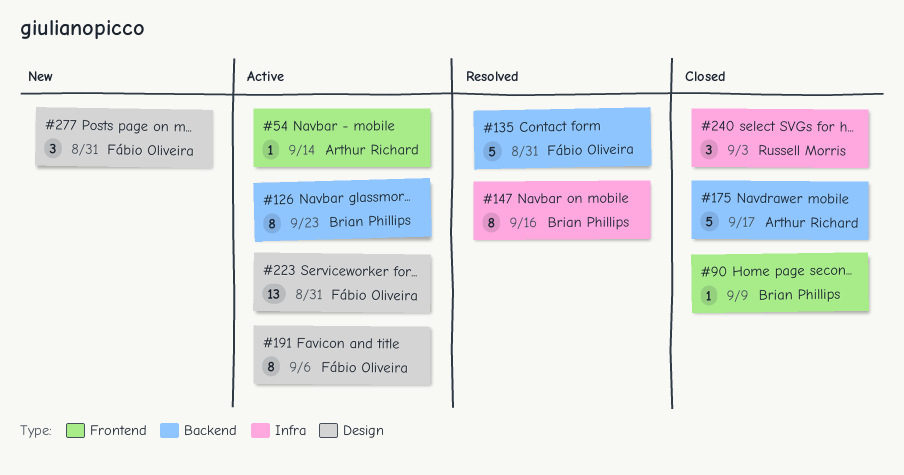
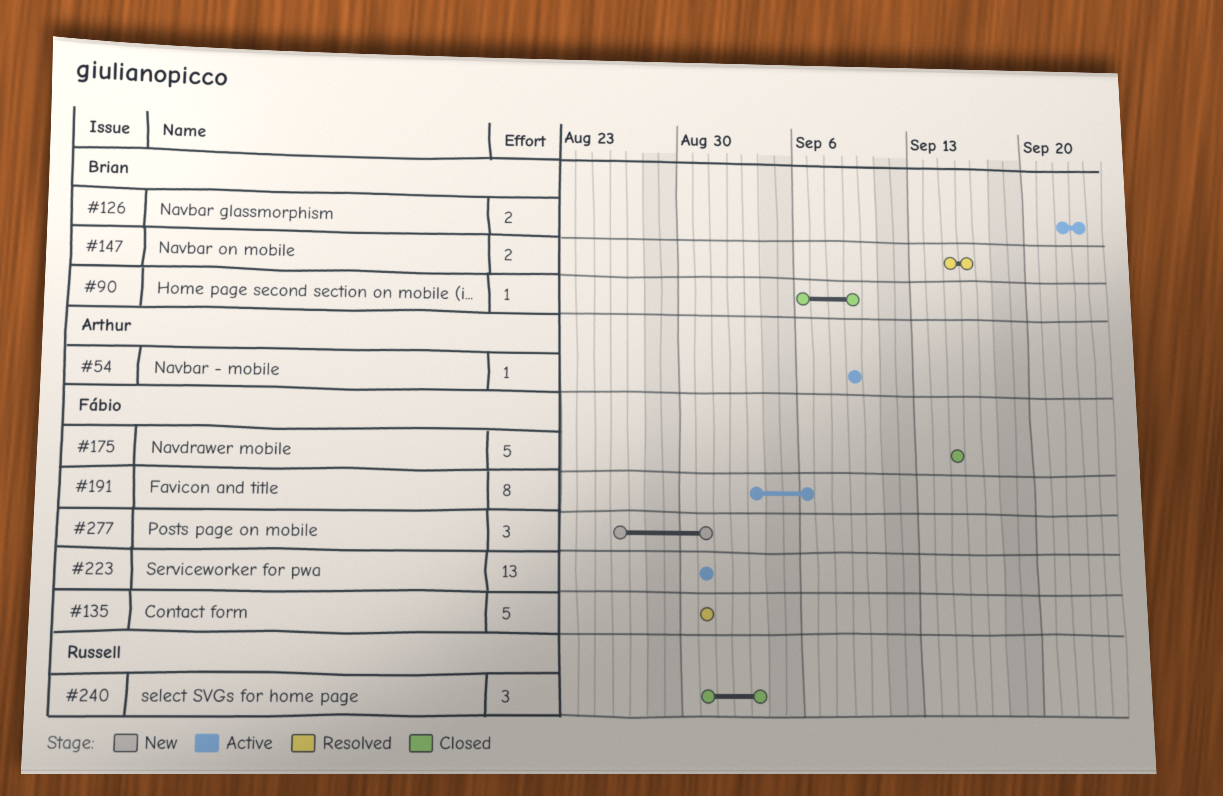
#54, due: Sep 14 -> Sep 9
#126, estimate: 8 -> 2
#147, estimate: 8 -> 2
#175, owner: Arthur Richard -> Fábio Oliveira
#175, due: Sep 17 -> Sep 15

